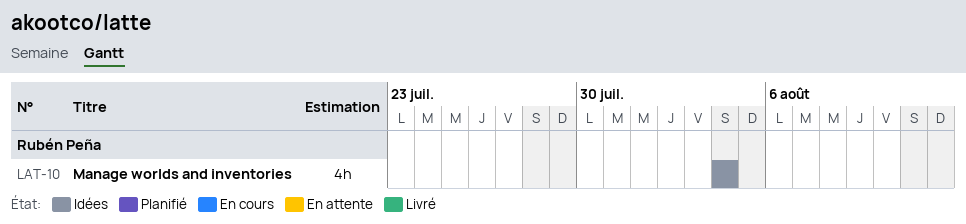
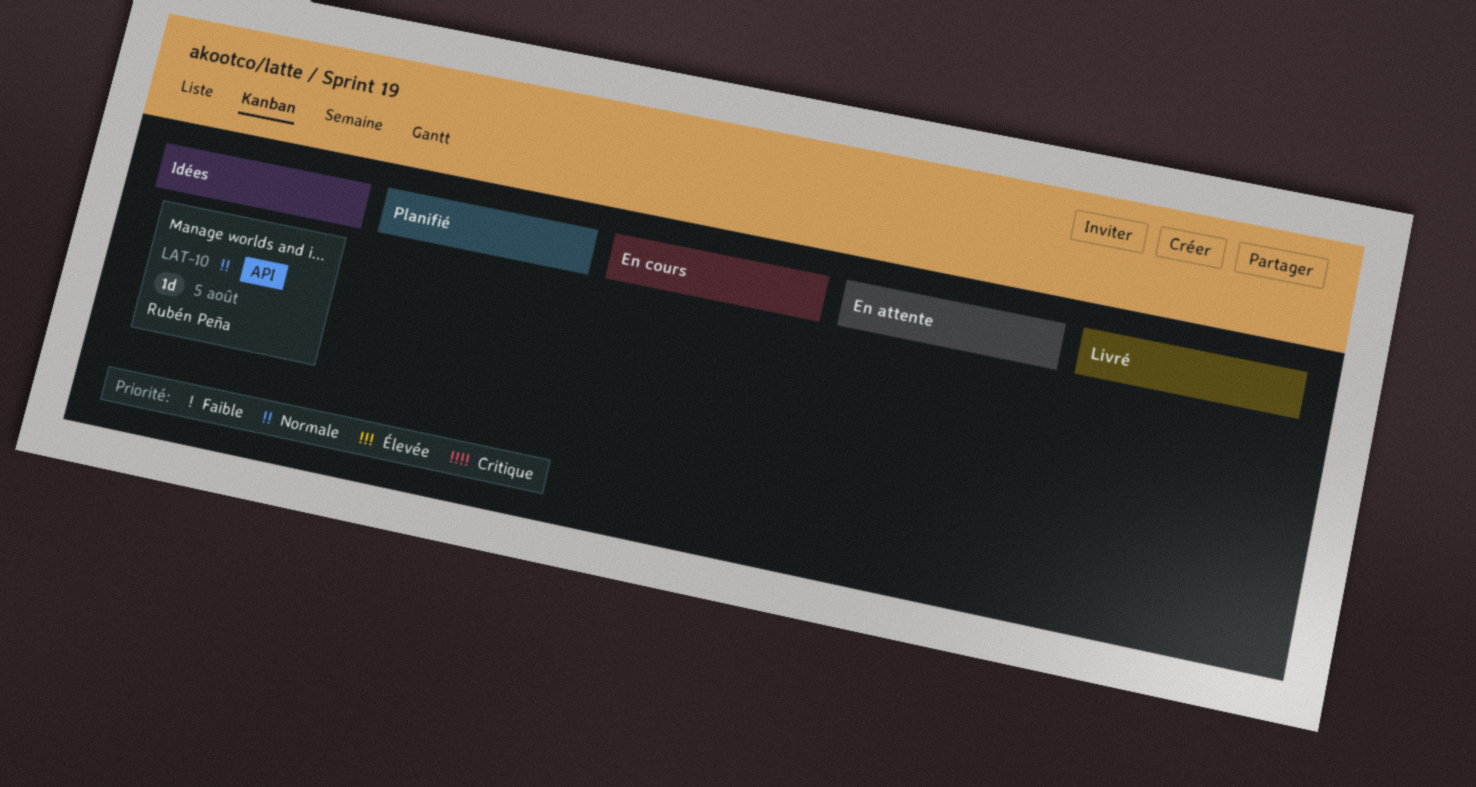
LAT-10, estimate: 4h -> 1d
LAT-10, due: Aug 4 -> Aug 5

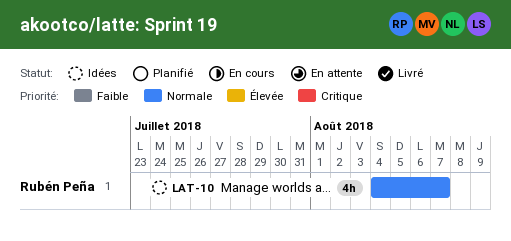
LAT-10, estimate: 1d -> 4h
LAT-10, due: Aug 5 -> Aug 7

